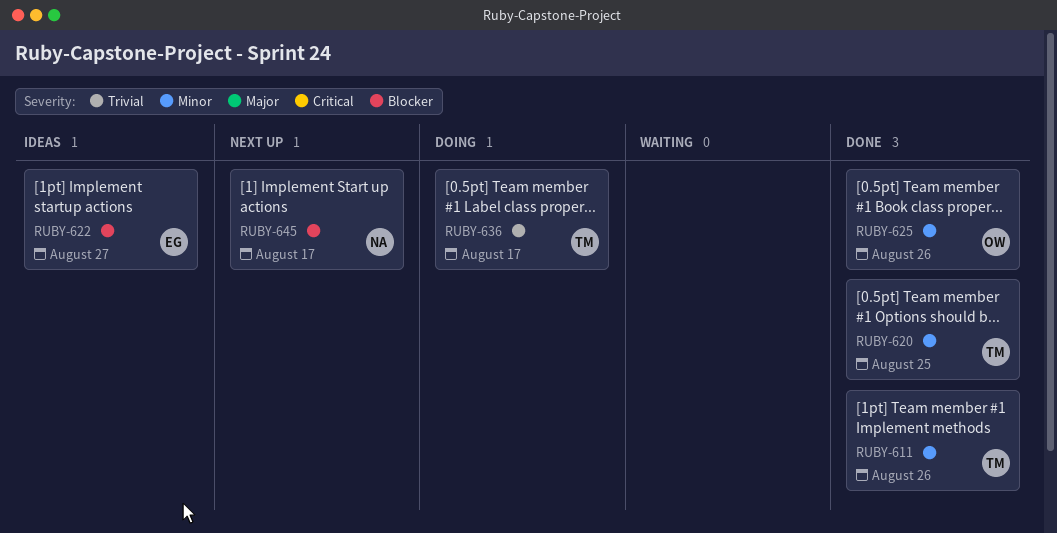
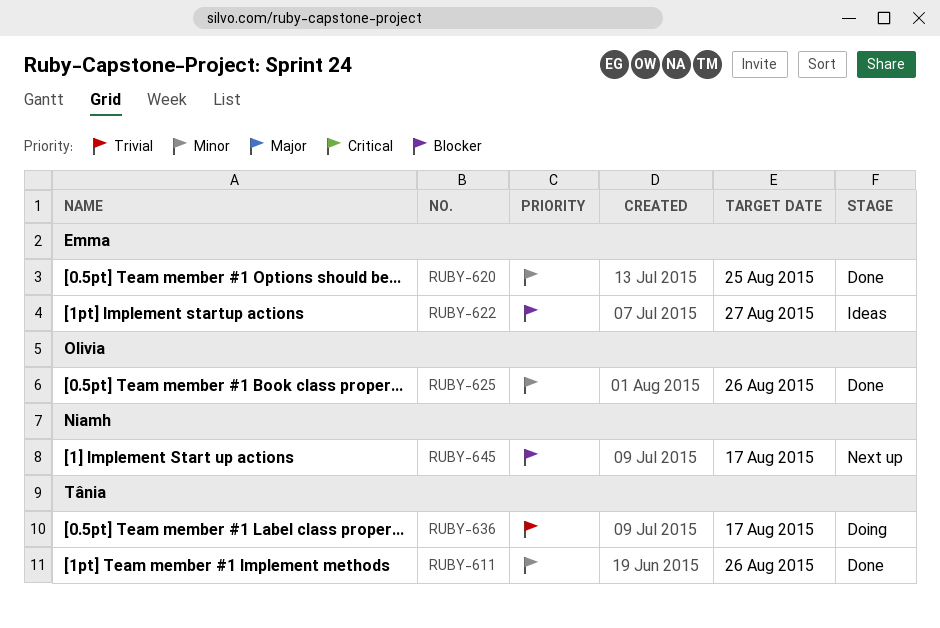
RUBY-620, owner: Tânia -> Emma

